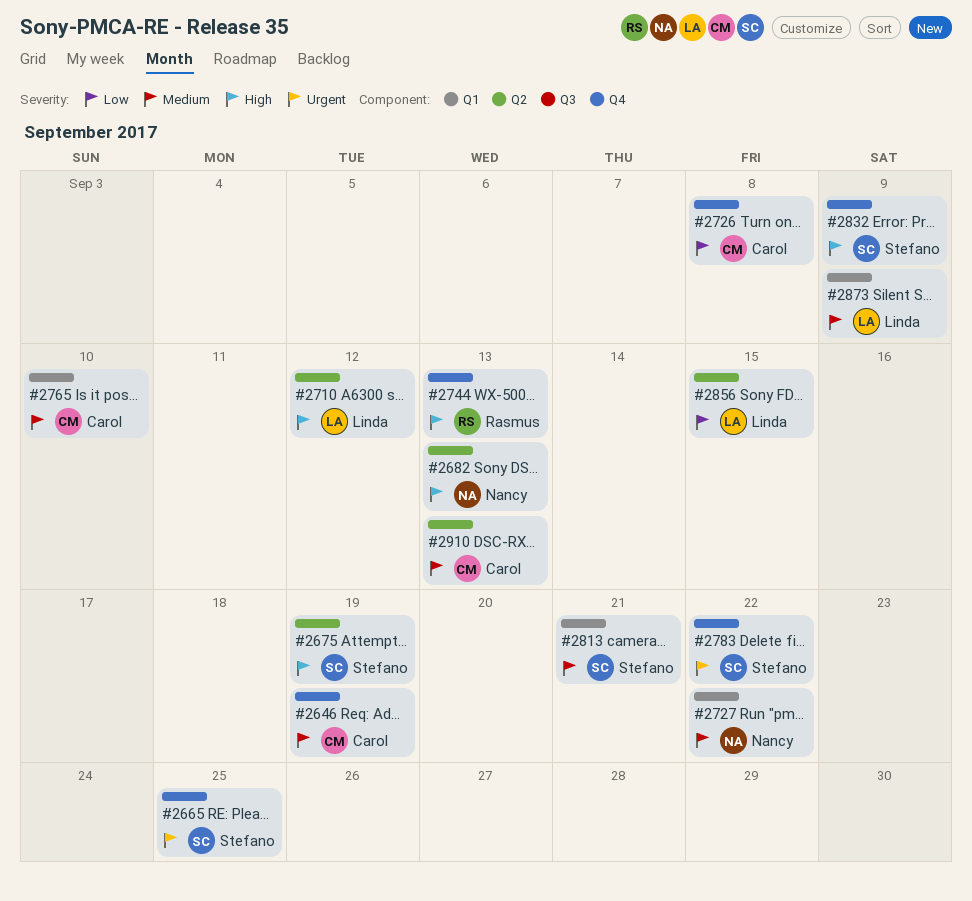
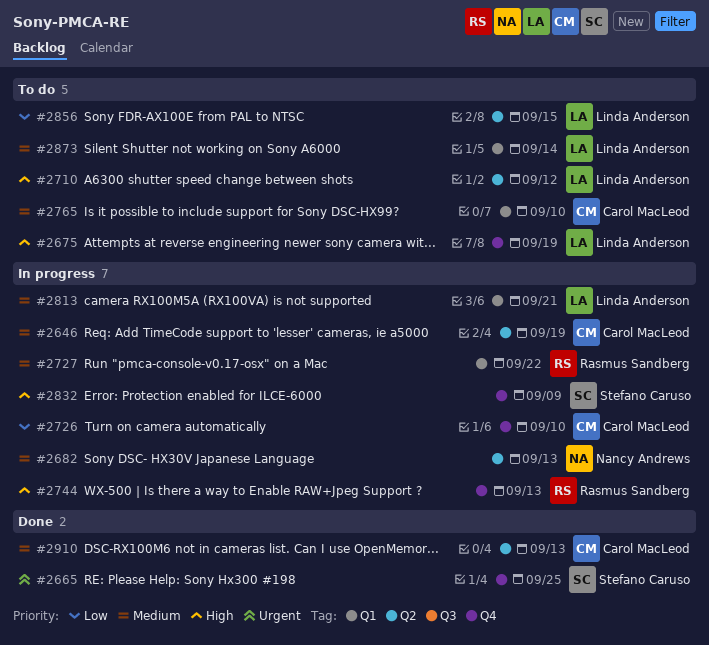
#2646, label: Q4 -> Q2
#2675, owner: Stefano Caruso -> Linda Anderson
#2675, label: Q2 -> Q4
#2682, priority: High -> Medium
#2726, due: Sep 8 -> Sep 10
#2727, owner: Nancy Andrews -> Rasmus Sandberg
#2783: present -> none
#2813, owner: Stefano Caruso -> Linda Anderson
#2873, due: Sep 9 -> Sep 14

